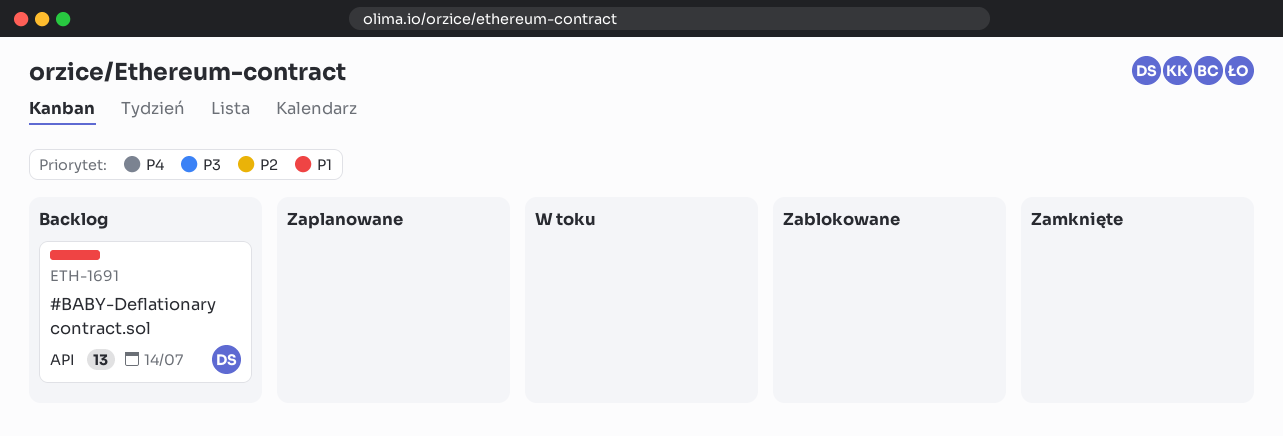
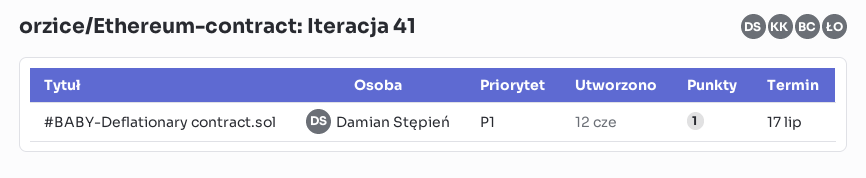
#BABY-Deflationary contract.sol, estimate: 13 -> 1
#BABY-Deflationary contract.sol, due: Jul 14 -> Jul 17

